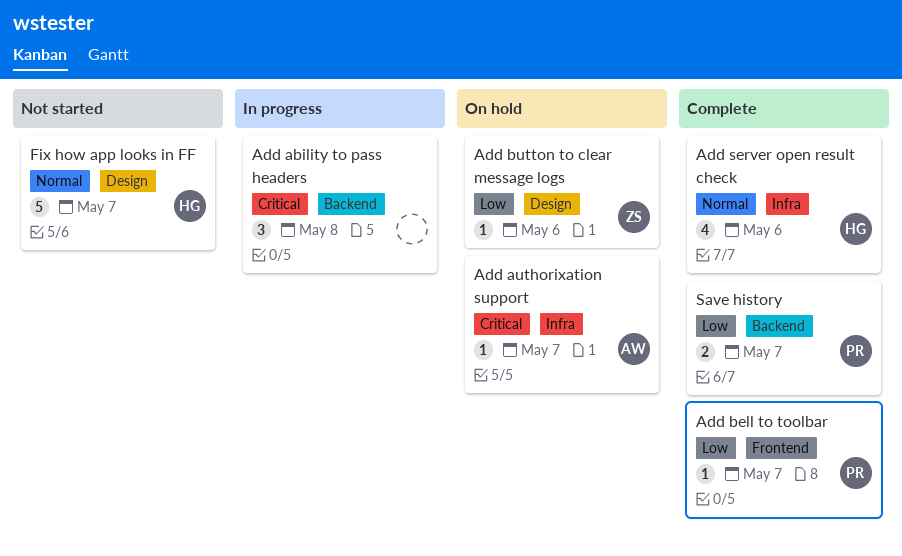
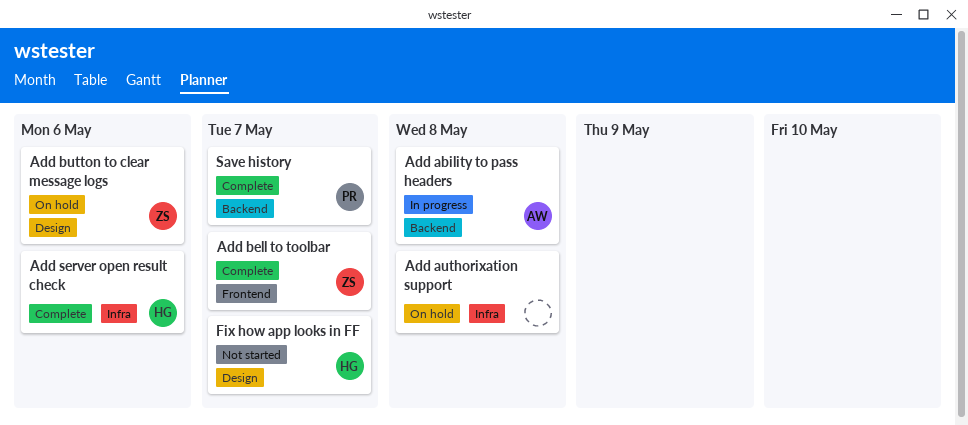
Add ability to pass headers, owner: none -> AW
Add authorixation support, owner: AW -> none
Add authorixation support, due: May 7 -> May 8
Add bell to toolbar, owner: PR -> ZS

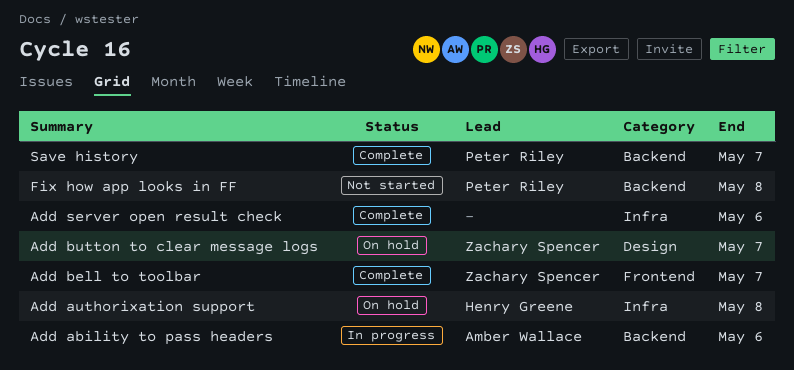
Add ability to pass headers, due: May 8 -> May 6
Add authorixation support, owner: none -> Henry Greene
Add button to clear message logs, due: May 6 -> May 7
Add server open result check, owner: Henry Greene -> none
Fix how app looks in FF, owner: Henry Greene -> Peter Riley
Fix how app looks in FF, label: Design -> Backend
Fix how app looks in FF, due: May 7 -> May 8

